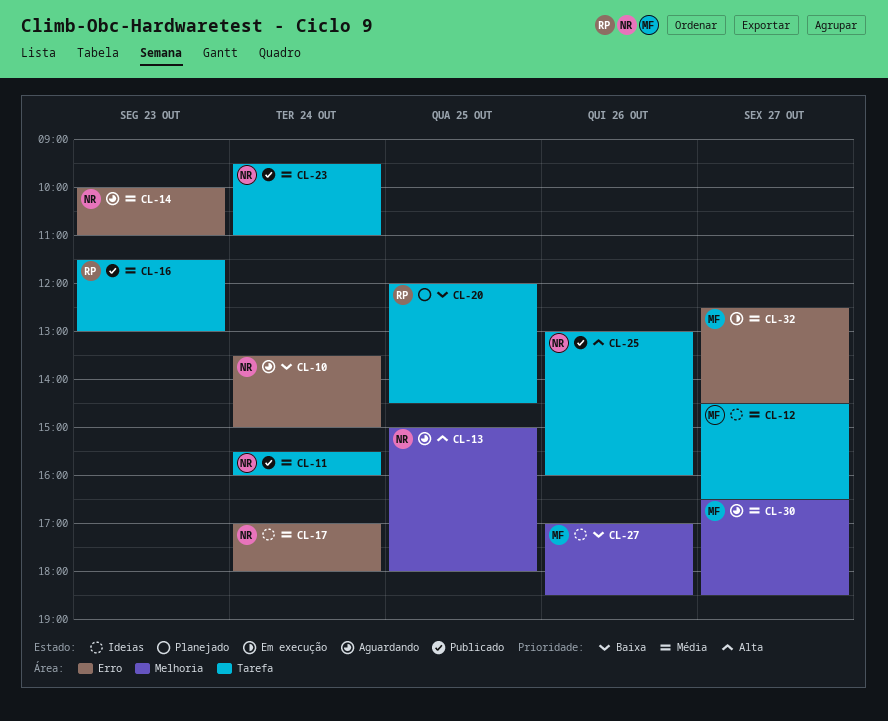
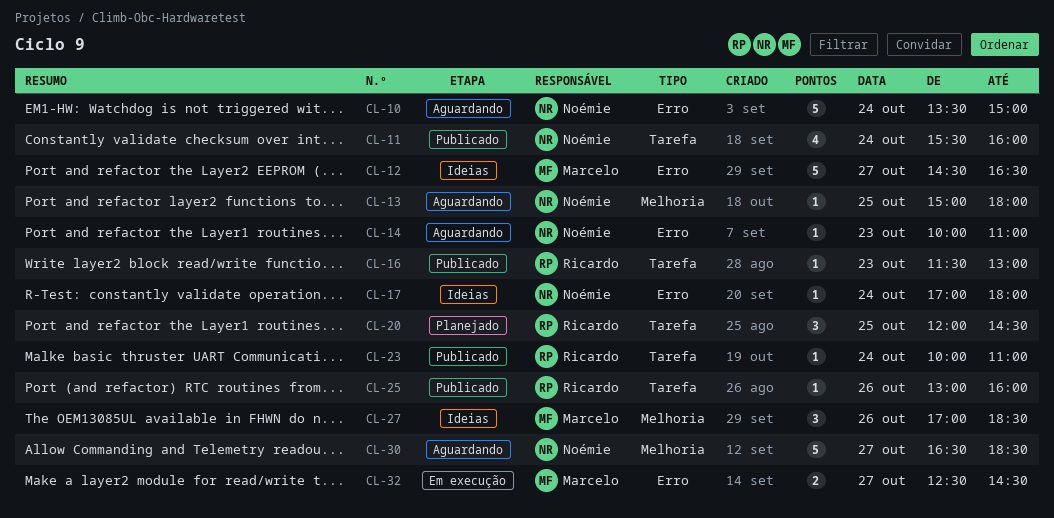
CL-12, label: Tarefa -> Erro
CL-23, owner: Noémie -> Ricardo
CL-23, begins: 09:30 -> 10:00
CL-25, owner: Noémie -> Ricardo
CL-30, owner: Marcelo -> Noémie

